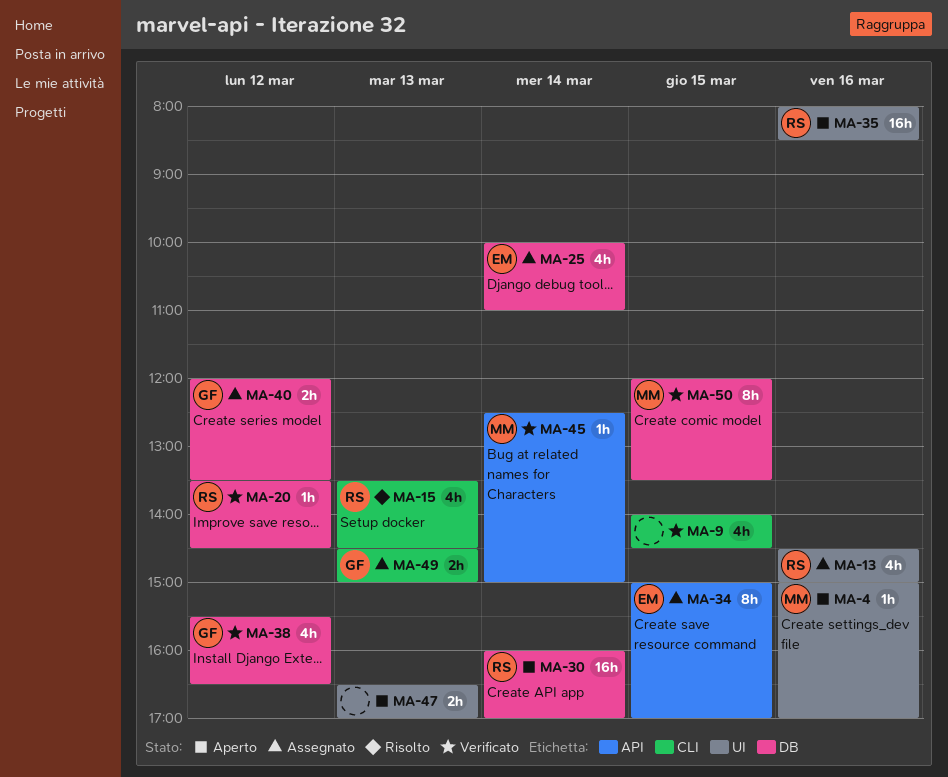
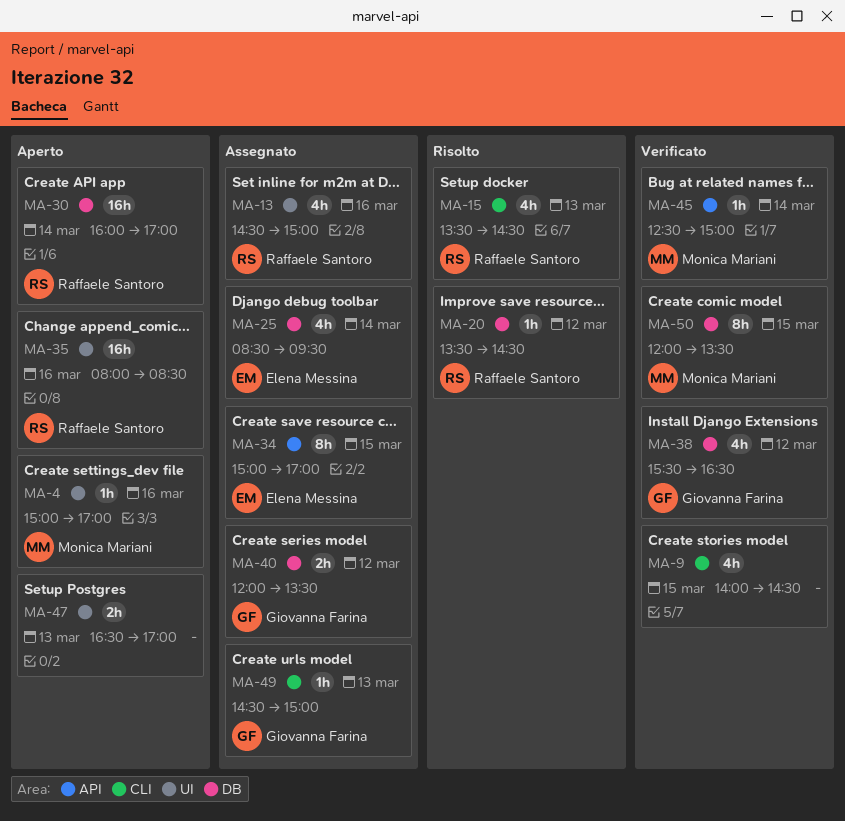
MA-20, status: Verificato -> Risolto
MA-25, begins: 10:00 -> 08:30
MA-25, ends: 11:00 -> 09:30
MA-49, estimate: 2h -> 1h

